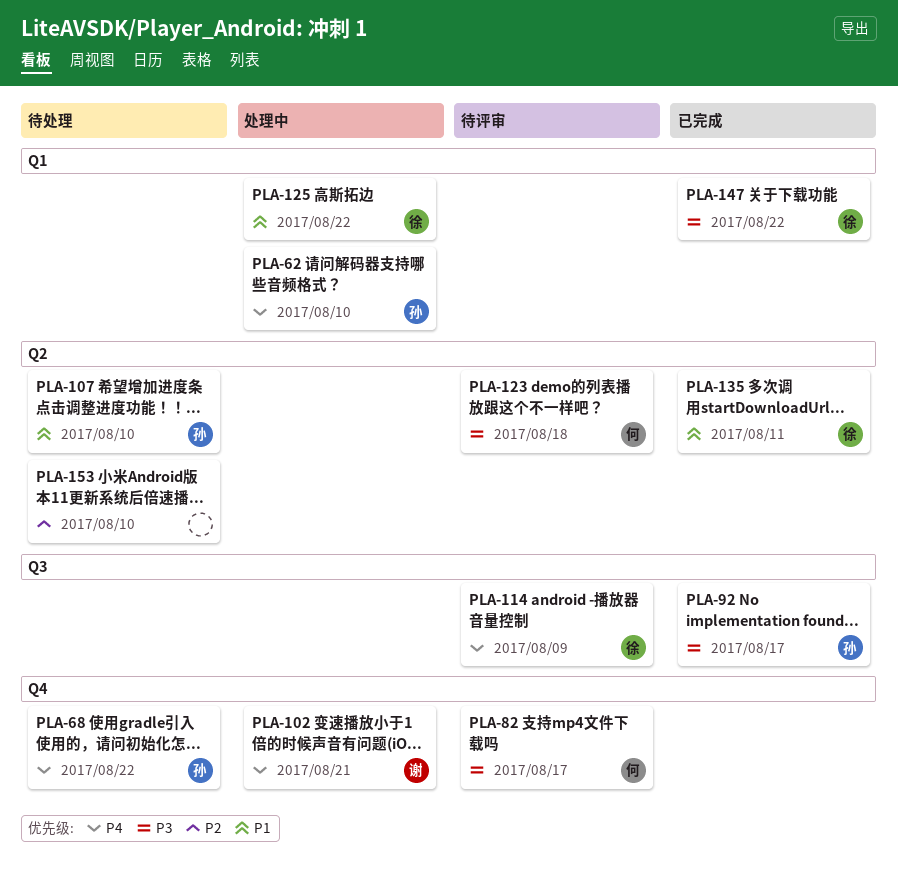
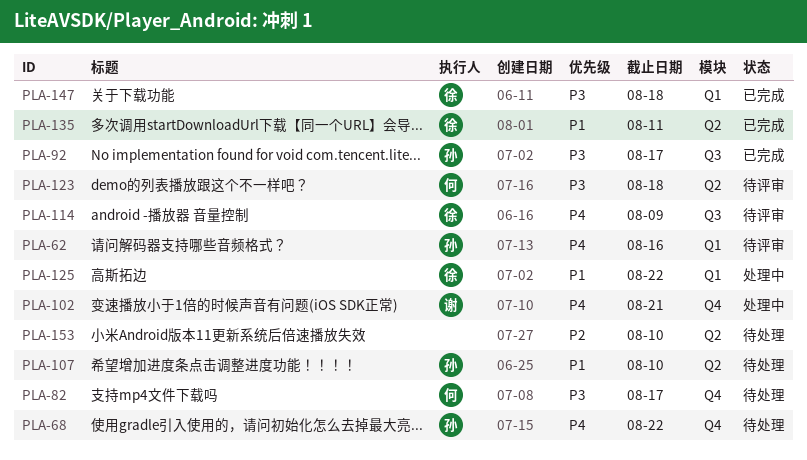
PLA-62, status: 处理中 -> 待评审
PLA-62, due: Aug 10 -> Aug 16
PLA-82, status: 待评审 -> 待处理
PLA-147, due: Aug 22 -> Aug 18

